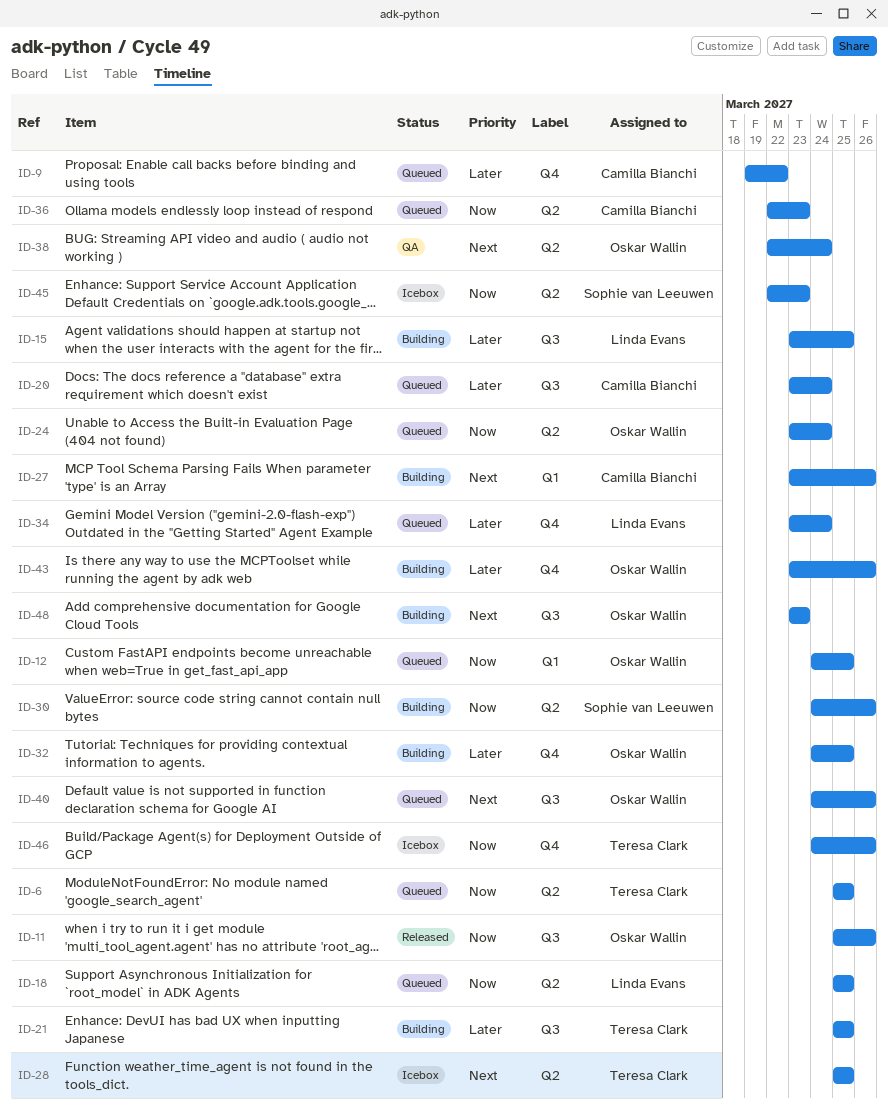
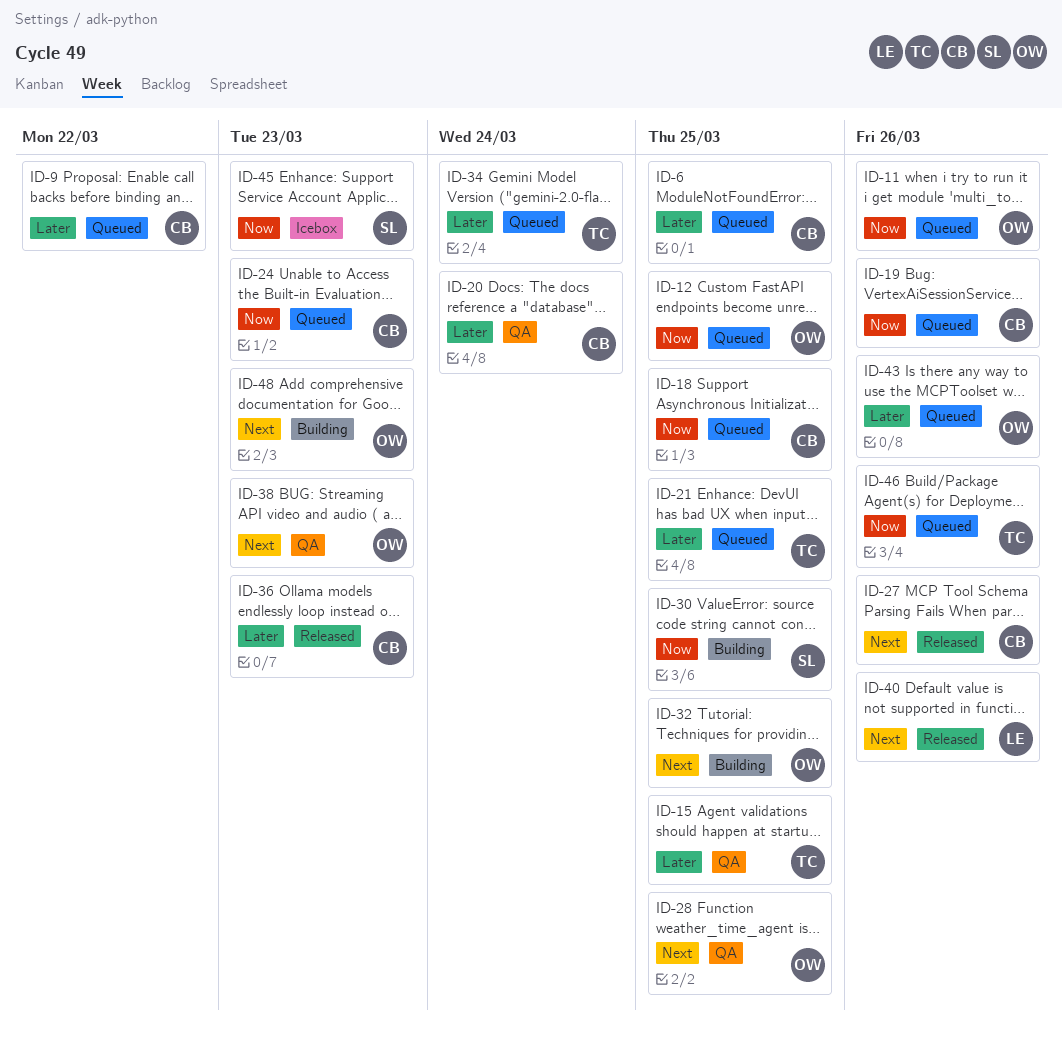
ID-6, owner: Teresa Clark -> Camilla Bianchi
ID-6, priority: Now -> Later
ID-11, status: Released -> Queued
ID-15, status: Building -> QA
ID-15, owner: Linda Evans -> Teresa Clark
ID-18, owner: Linda Evans -> Camilla Bianchi
ID-19: none -> present
ID-20, status: Queued -> QA
ID-21, status: Building -> Queued
ID-24, owner: Oskar Wallin -> Camilla Bianchi
ID-24, due: Mar 24 -> Mar 23
ID-27, status: Building -> Released
ID-28, status: Icebox -> QA
ID-28, owner: Teresa Clark -> Oskar Wallin
ID-30, due: Mar 26 -> Mar 25
ID-32, priority: Later -> Next
ID-34, owner: Linda Evans -> Teresa Clark
ID-36, status: Queued -> Released
ID-36, priority: Now -> Later
ID-38, due: Mar 24 -> Mar 23
ID-40, status: Queued -> Released
ID-40, owner: Oskar Wallin -> Linda Evans
ID-43, status: Building -> Queued
ID-46, status: Icebox -> Queued

